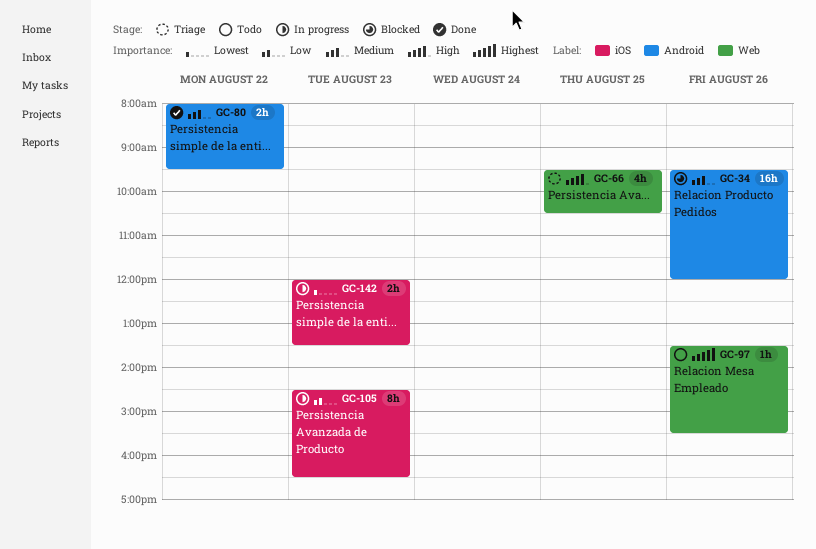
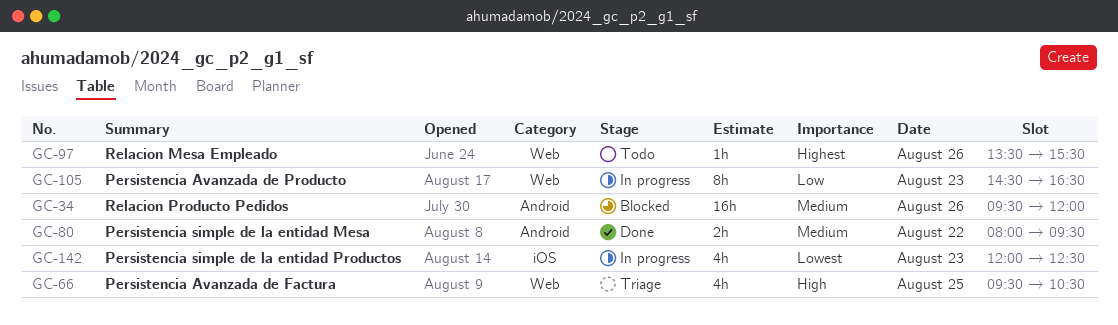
GC-105, label: iOS -> Web
GC-142, estimate: 2h -> 4h
GC-142, ends: 13:30 -> 12:30

